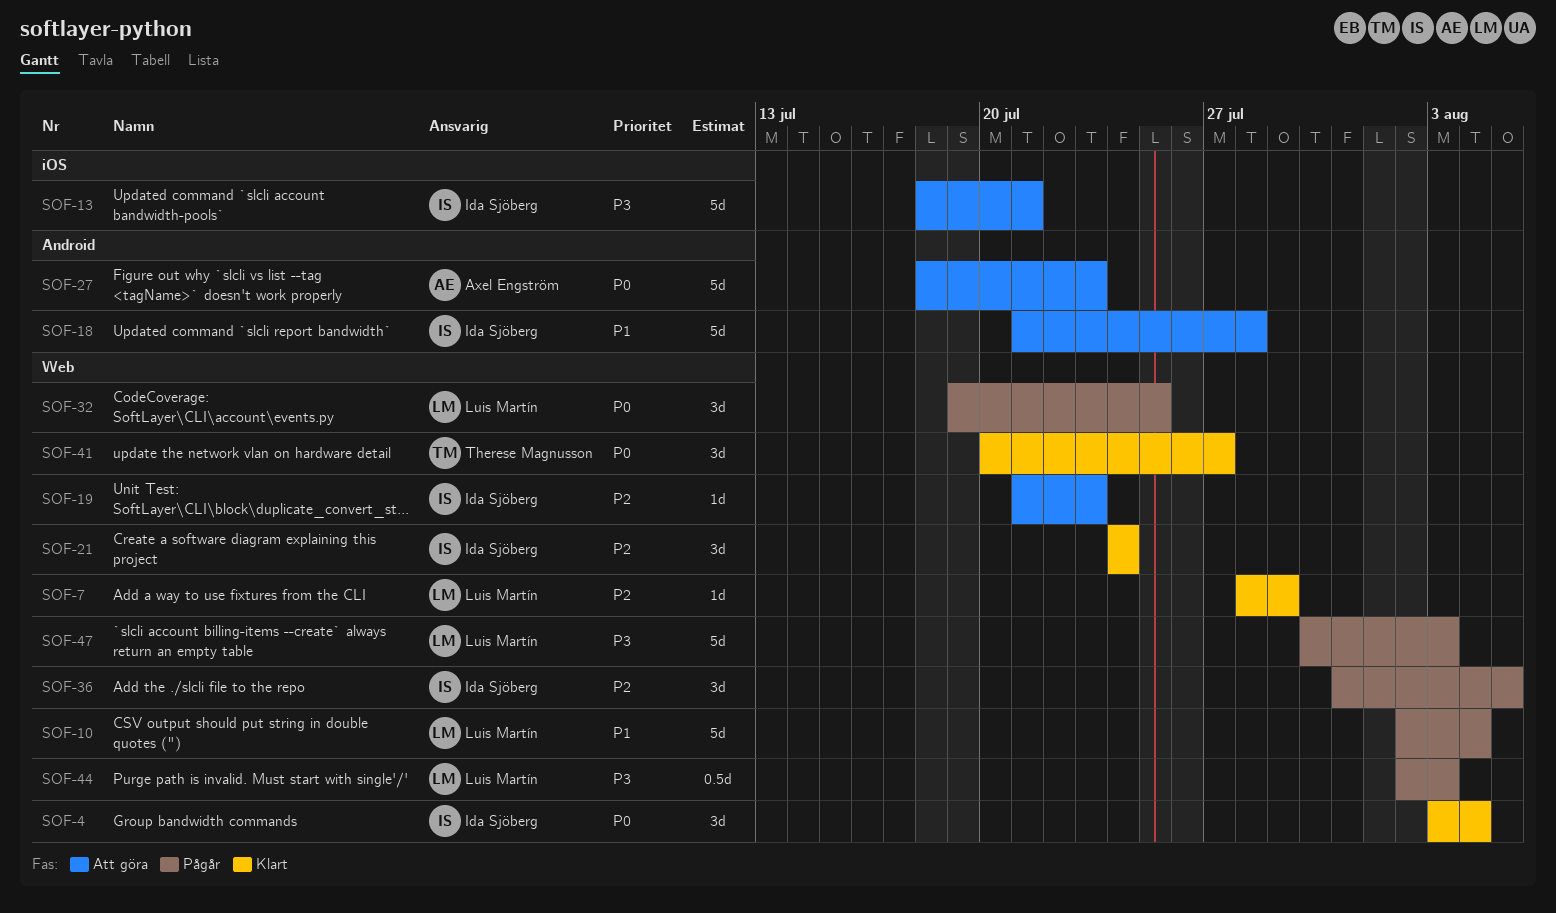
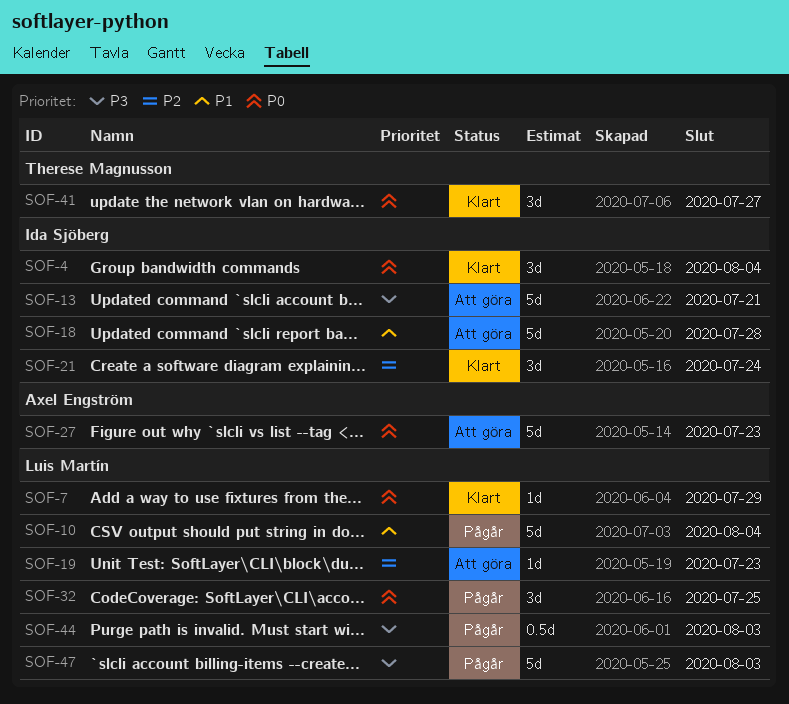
SOF-7, priority: P2 -> P0
SOF-19, owner: Ida Sjöberg -> Luis Martín
SOF-36: present -> none

